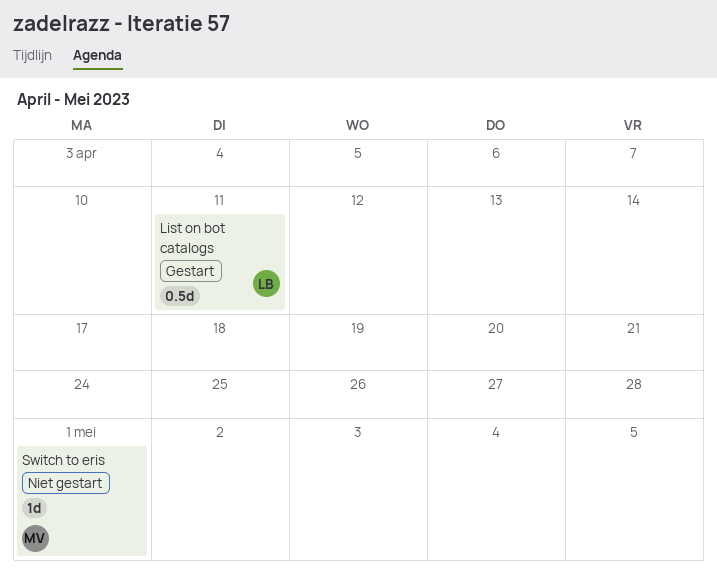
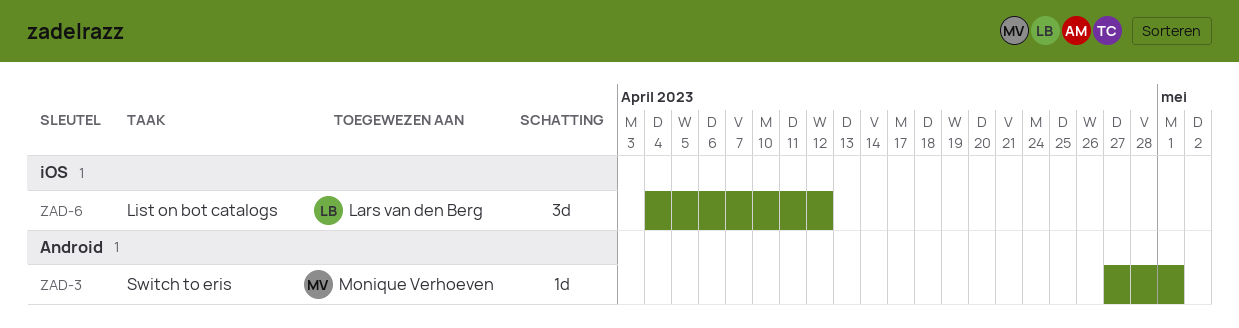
List on bot catalogs, estimate: 0.5d -> 3d
List on bot catalogs, due: Apr 11 -> Apr 12

